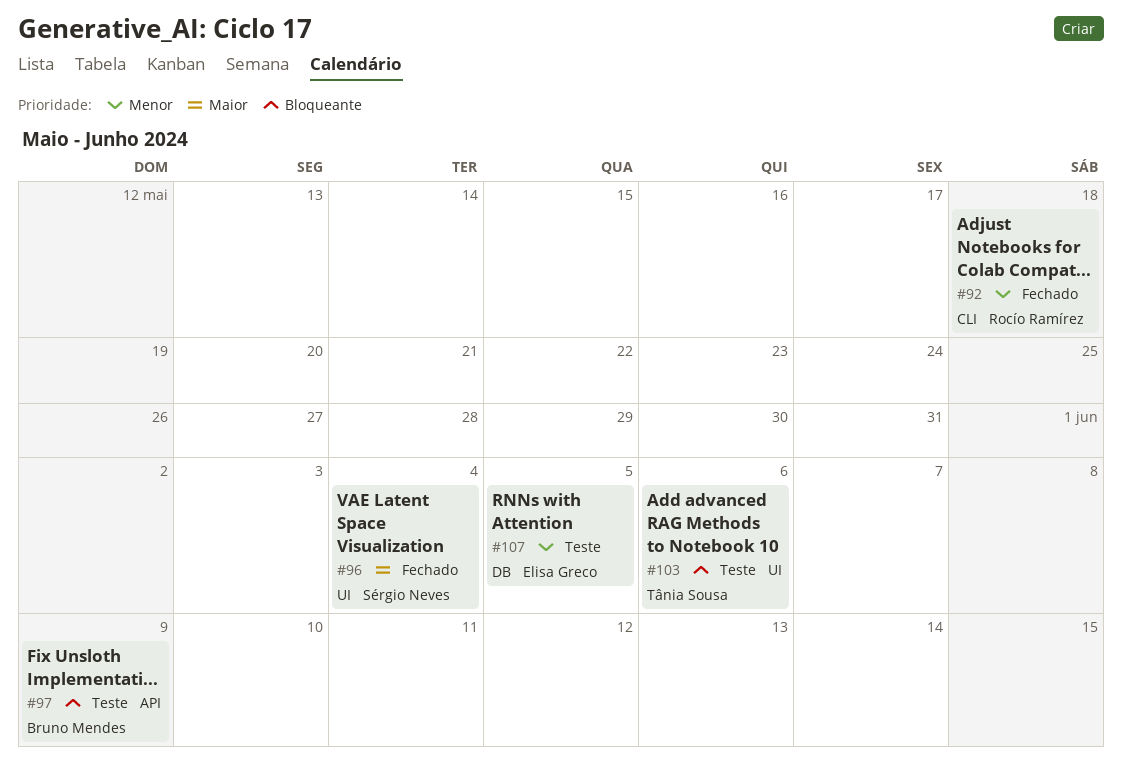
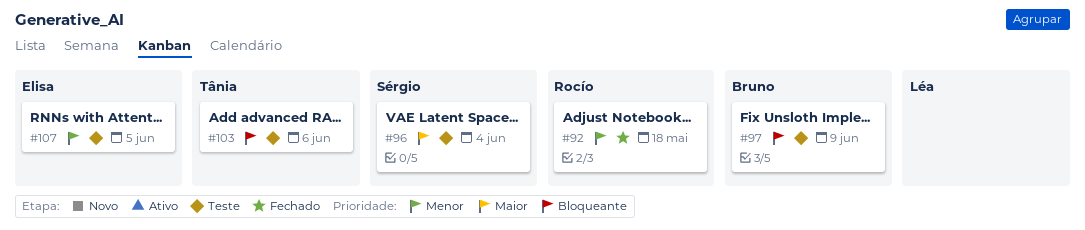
#96, status: Fechado -> Teste

